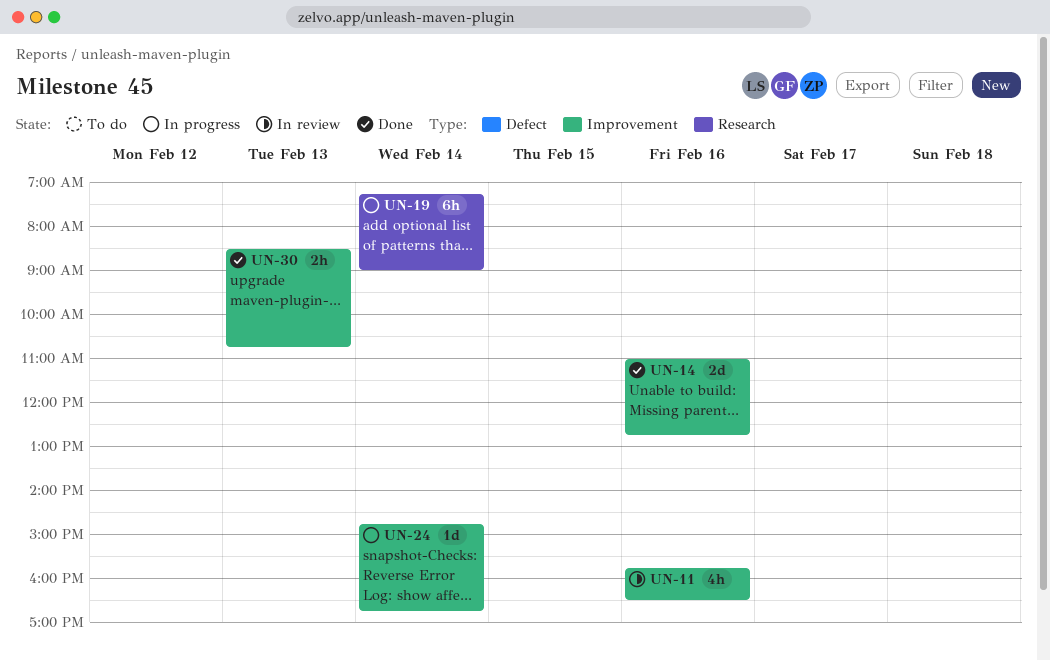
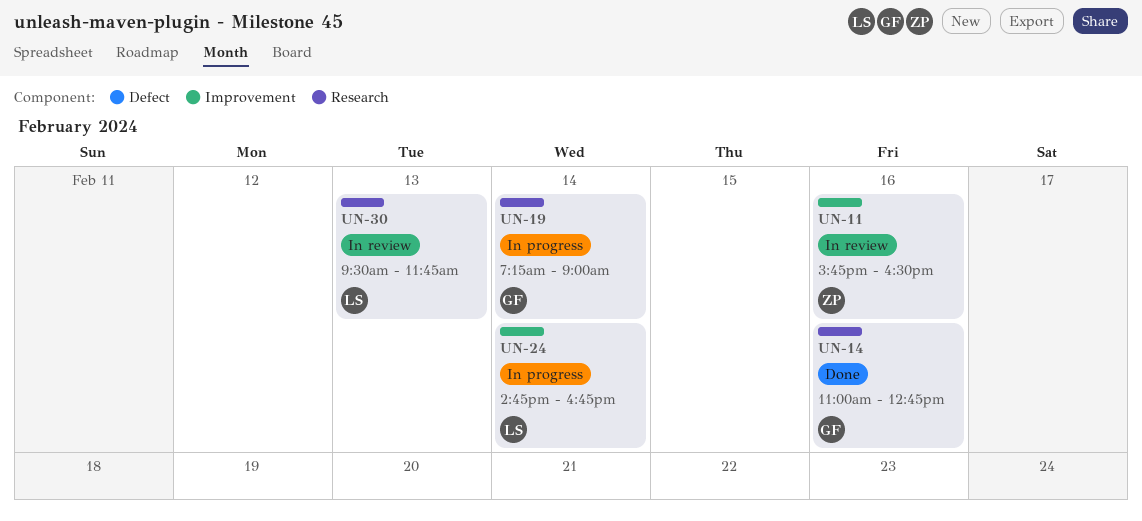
UN-14, label: Improvement -> Research
UN-30, status: Done -> In review
UN-30, label: Improvement -> Research
UN-30, begins: 08:30 -> 09:30
UN-30, ends: 10:45 -> 11:45

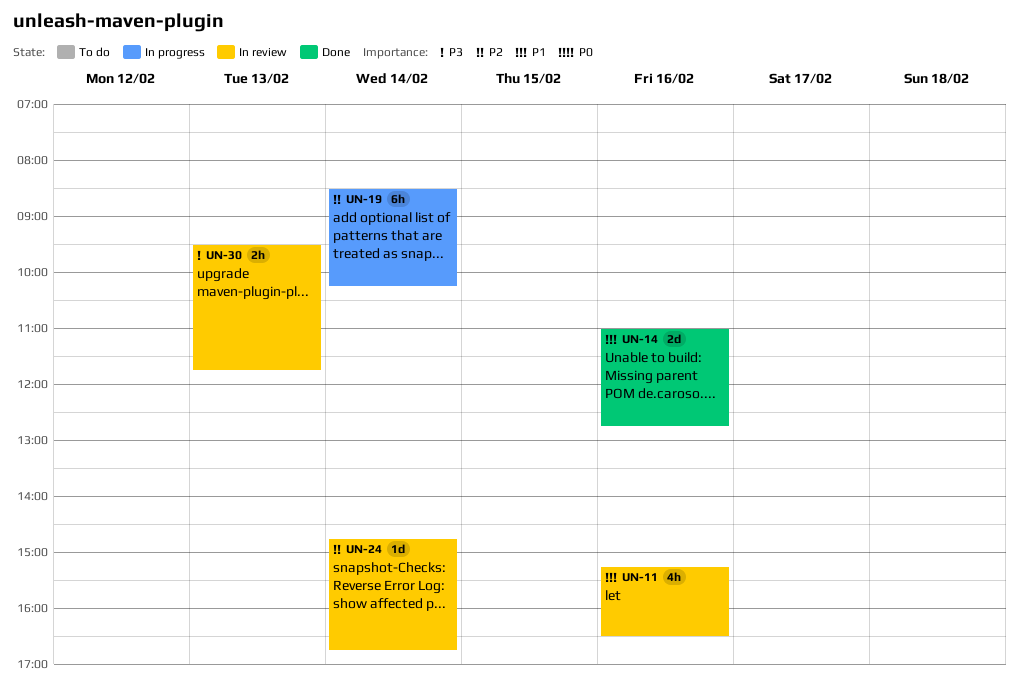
UN-11, begins: 15:45 -> 15:15
UN-19, begins: 07:15 -> 08:30
UN-19, ends: 09:00 -> 10:15
UN-24, status: In progress -> In review

